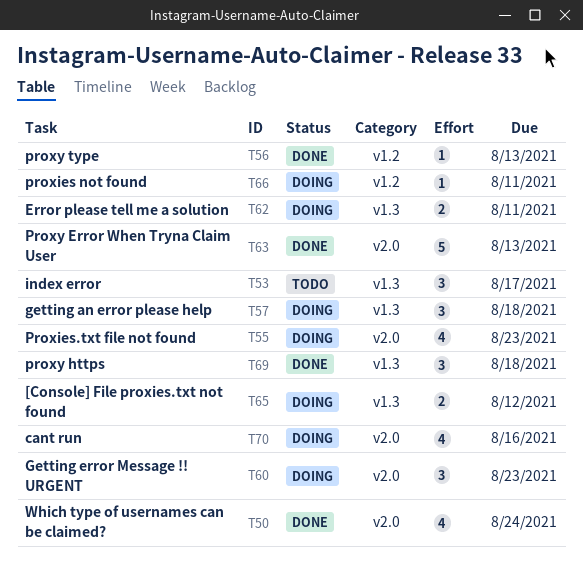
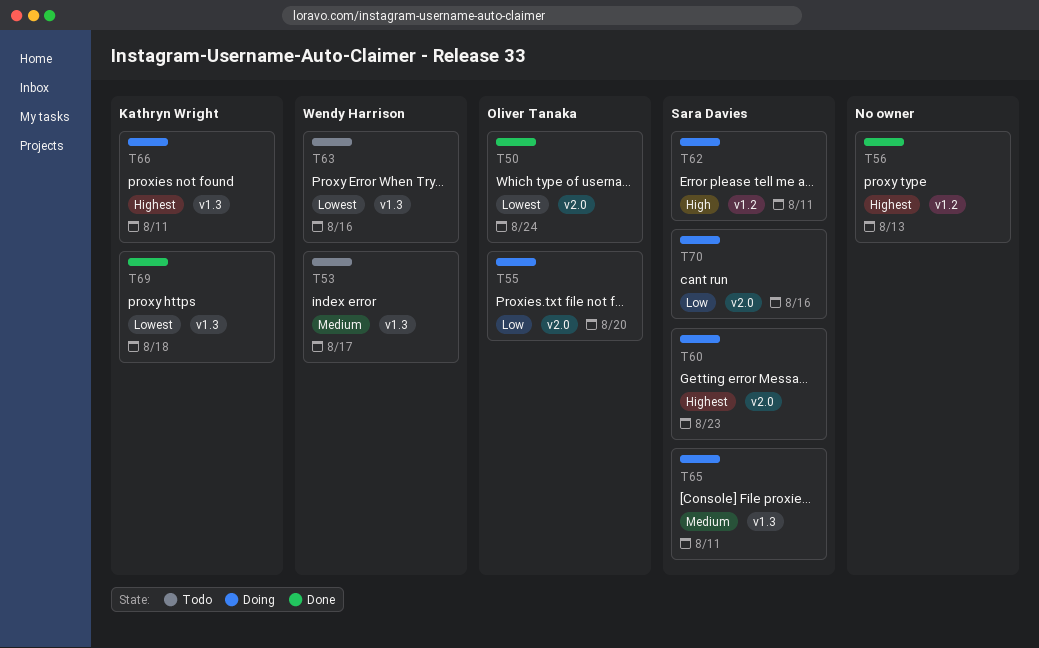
T55, due: Aug 23 -> Aug 20
T57: present -> none
T62, label: v1.3 -> v1.2
T63, status: Done -> Todo
T63, label: v2.0 -> v1.3
T63, due: Aug 13 -> Aug 16
T65, due: Aug 12 -> Aug 11
T66, label: v1.2 -> v1.3

